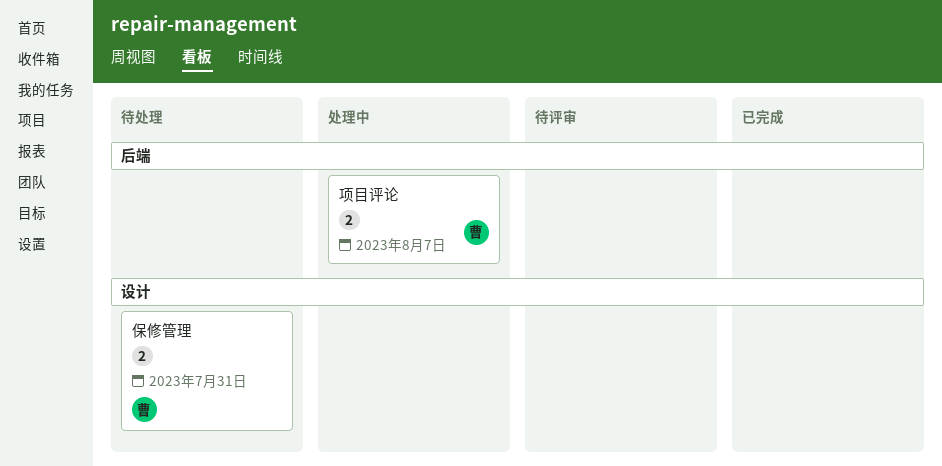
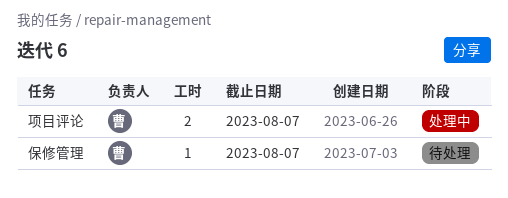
保修管理, estimate: 2 -> 1
保修管理, due: Jul 31 -> Aug 7

